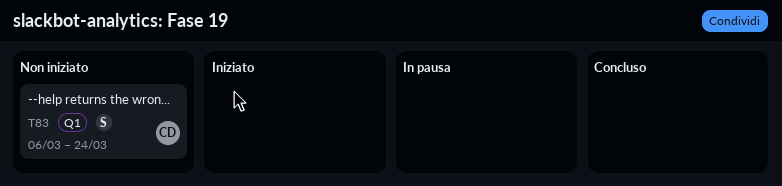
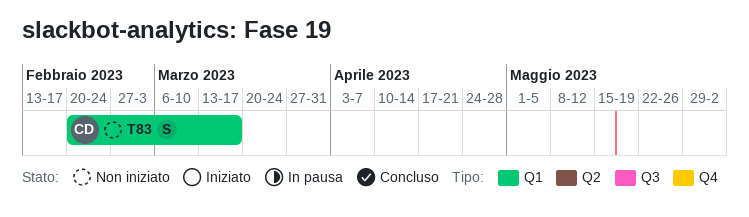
T83, start: Mar 6 -> Feb 20
T83, due: Mar 24 -> Mar 17

